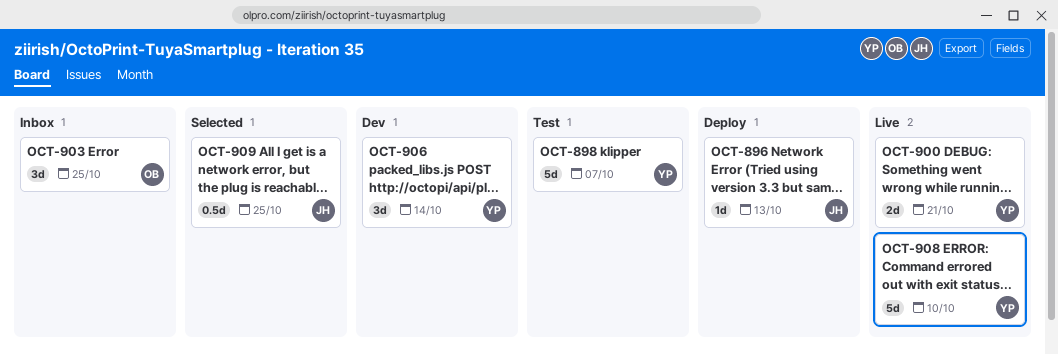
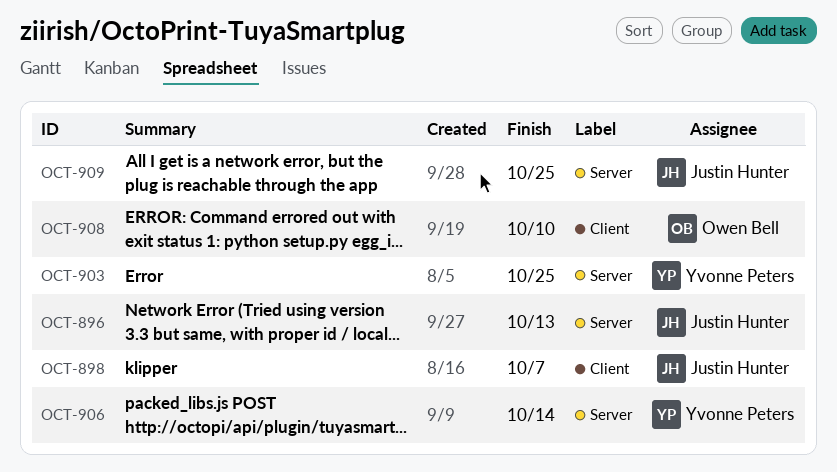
OCT-898, owner: Yvonne Peters -> Justin Hunter
OCT-900: present -> none
OCT-903, owner: Owen Bell -> Yvonne Peters
OCT-908, owner: Yvonne Peters -> Owen Bell

